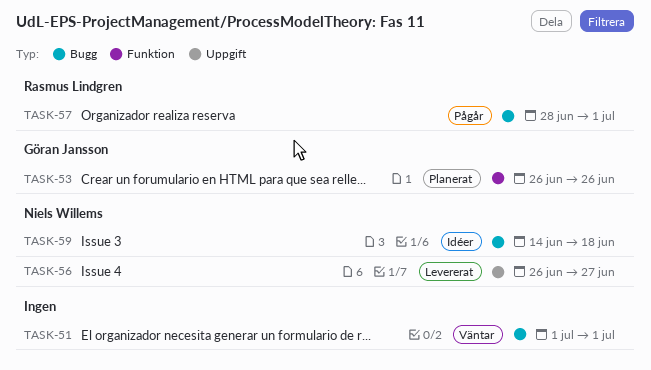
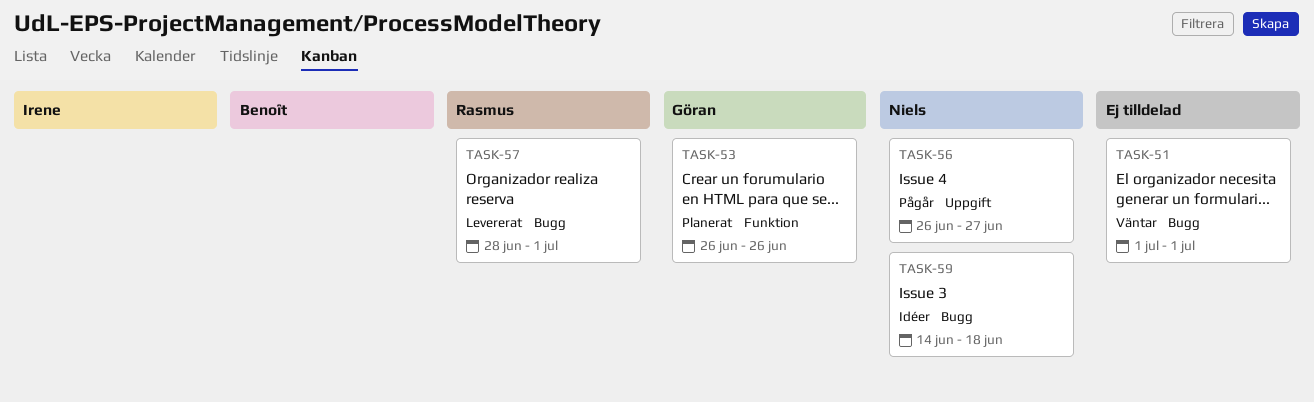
TASK-56, status: Levererat -> Pågår
TASK-57, status: Pågår -> Levererat

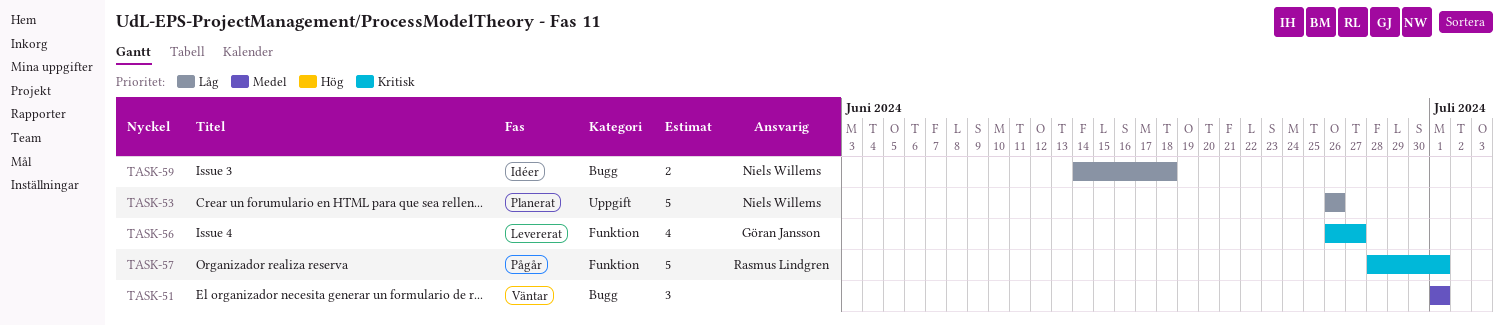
TASK-53, owner: Göran Jansson -> Niels Willems
TASK-53, label: Funktion -> Uppgift
TASK-56, status: Pågår -> Levererat
TASK-56, owner: Niels Willems -> Göran Jansson
TASK-56, label: Uppgift -> Funktion
TASK-57, status: Levererat -> Pågår
TASK-57, label: Bugg -> Funktion

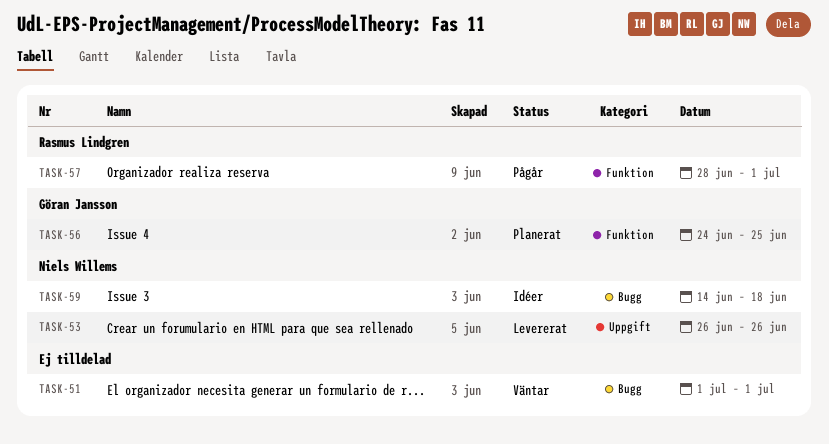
TASK-53, status: Planerat -> Levererat
TASK-56, status: Levererat -> Planerat
TASK-56, start: Jun 26 -> Jun 24
TASK-56, due: Jun 27 -> Jun 25

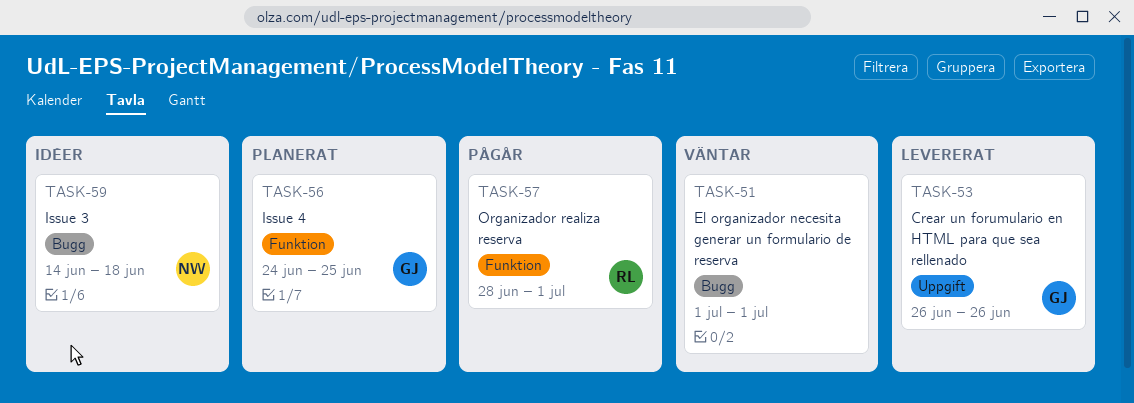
TASK-53, owner: Niels Willems -> Göran Jansson

